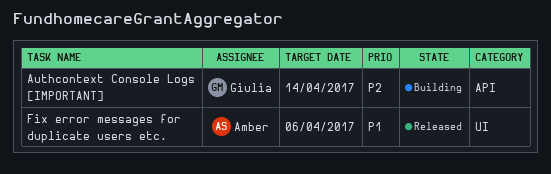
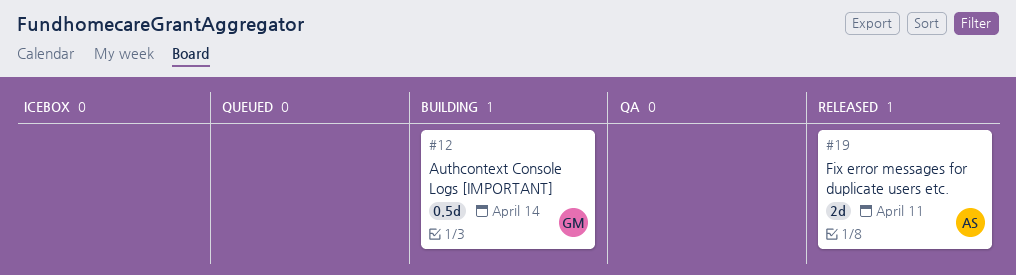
Fix error messages for duplicate users etc., due: Apr 6 -> Apr 11

